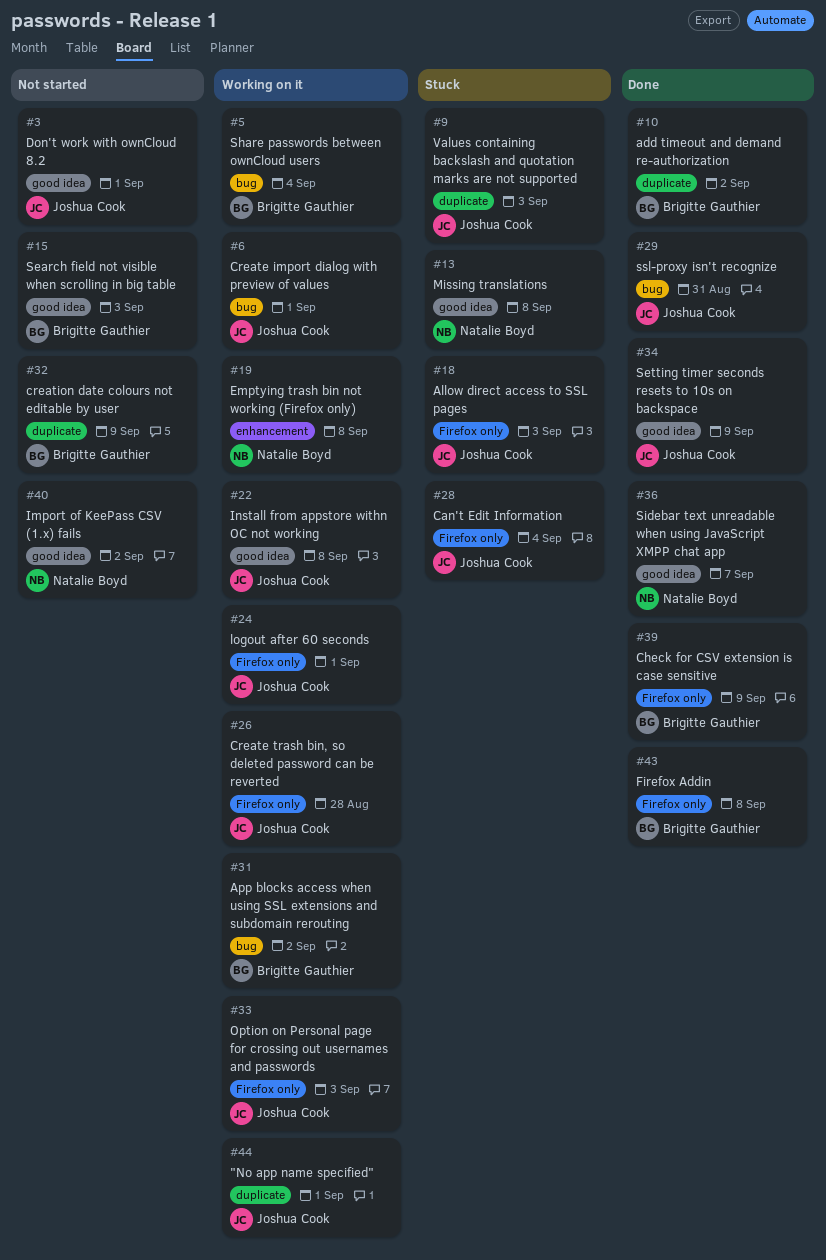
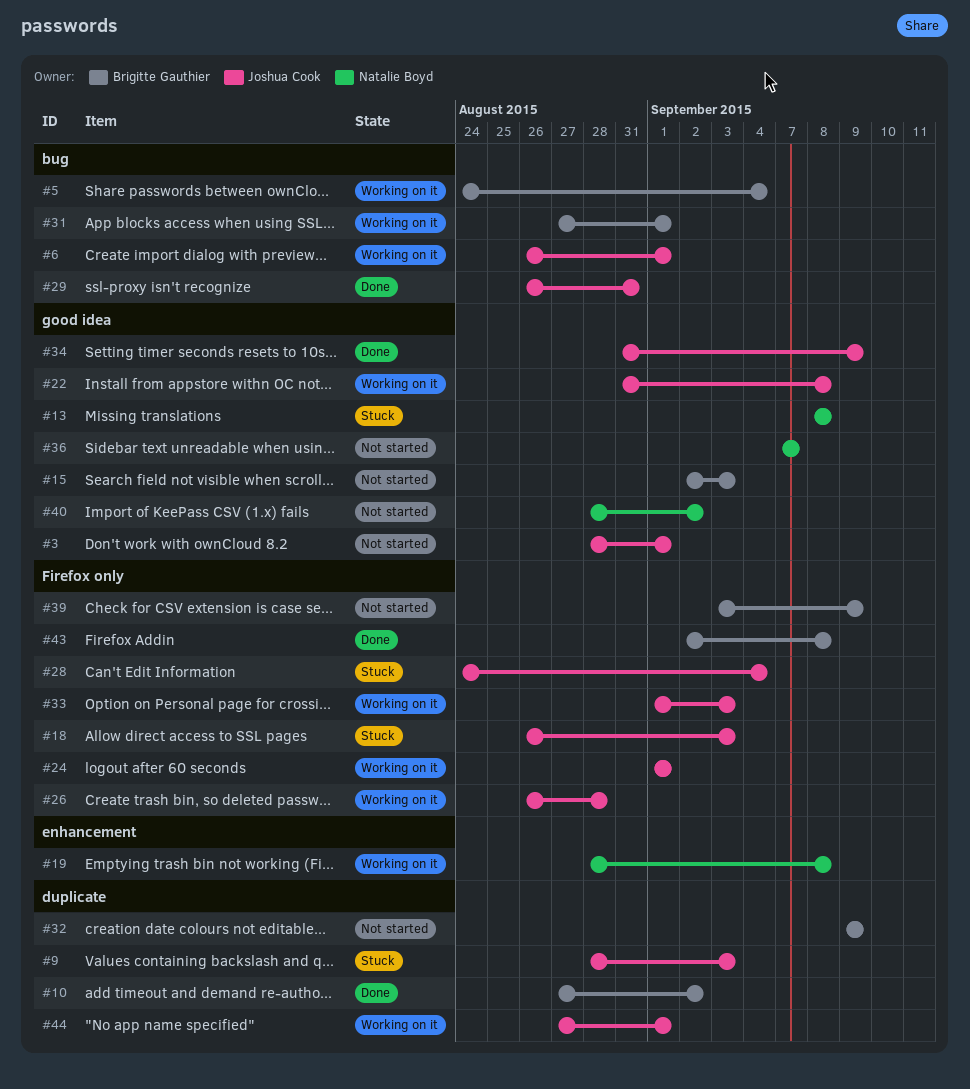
#31, due: Sep 2 -> Sep 1
#36, status: Done -> Not started
#39, status: Done -> Not started

